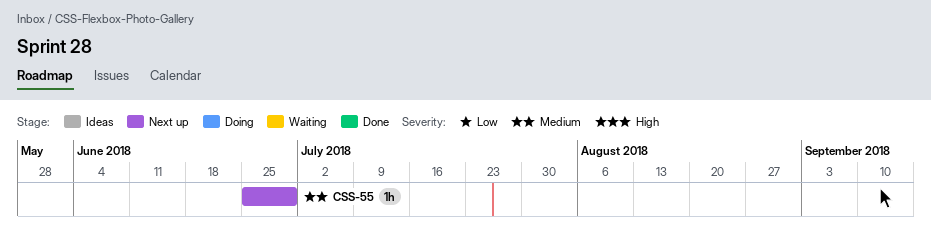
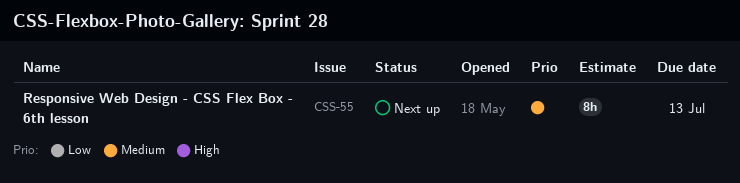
CSS-55, estimate: 1h -> 8h
CSS-55, due: Jun 29 -> Jul 13

